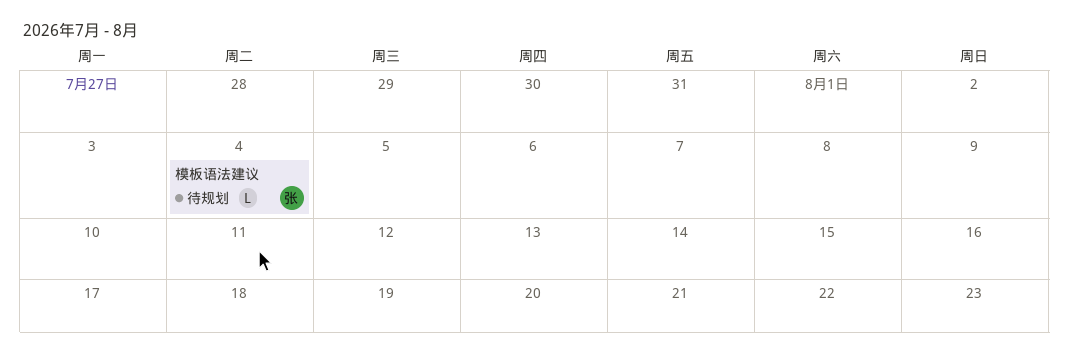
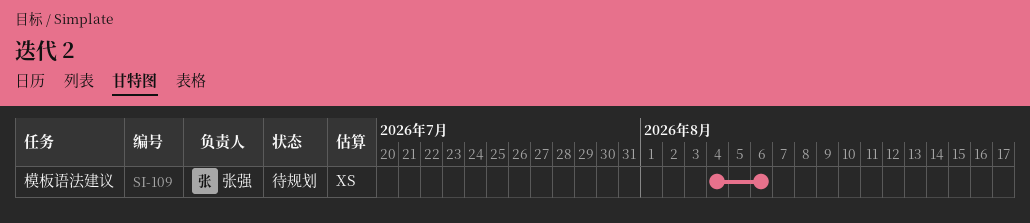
模板语法建议, estimate: L -> XS
模板语法建议, due: Aug 4 -> Aug 6

